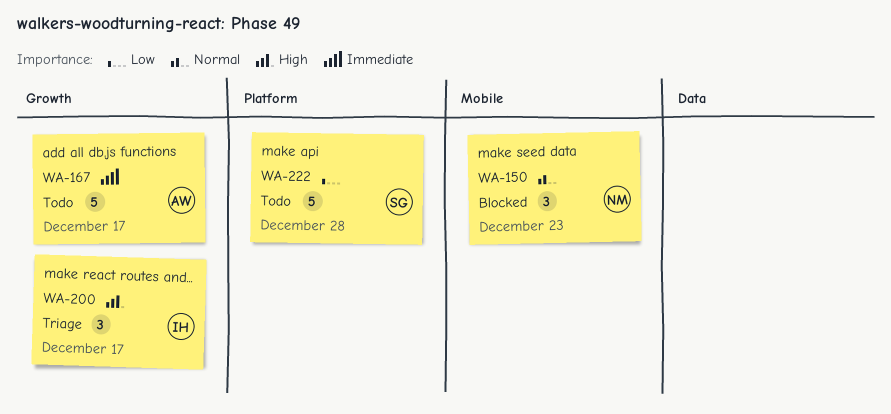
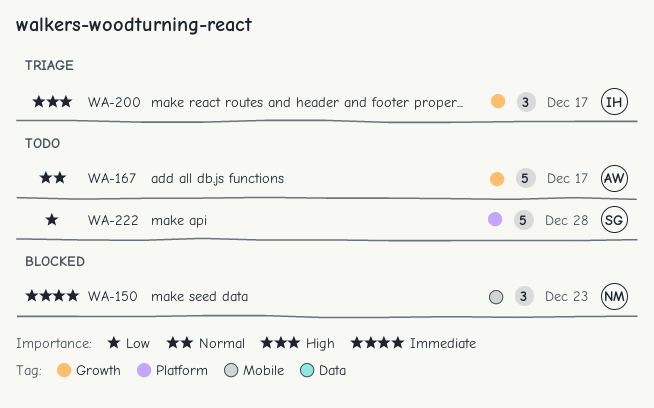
WA-150, priority: Normal -> Immediate
WA-167, priority: Immediate -> Normal

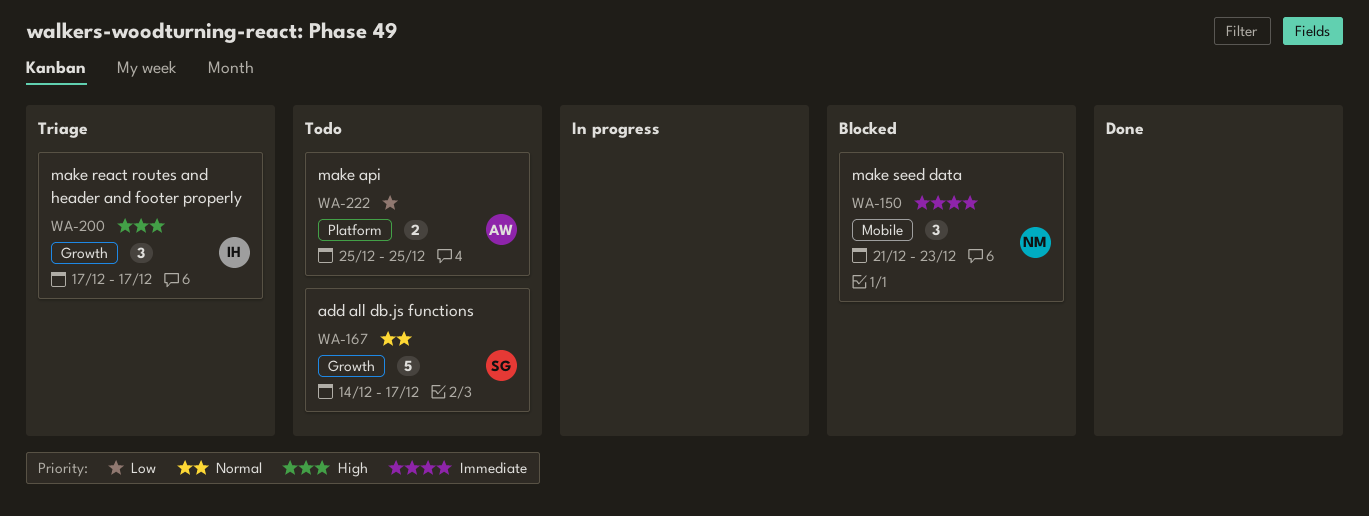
WA-167, owner: AW -> SG
WA-222, owner: SG -> AW
WA-222, estimate: 5 -> 2
WA-222, due: Dec 28 -> Dec 25

